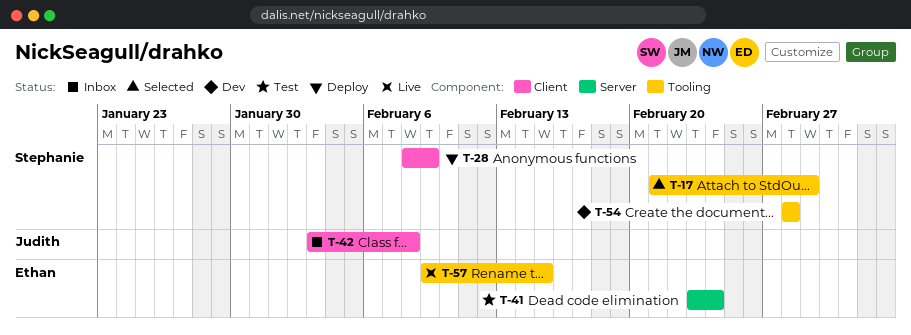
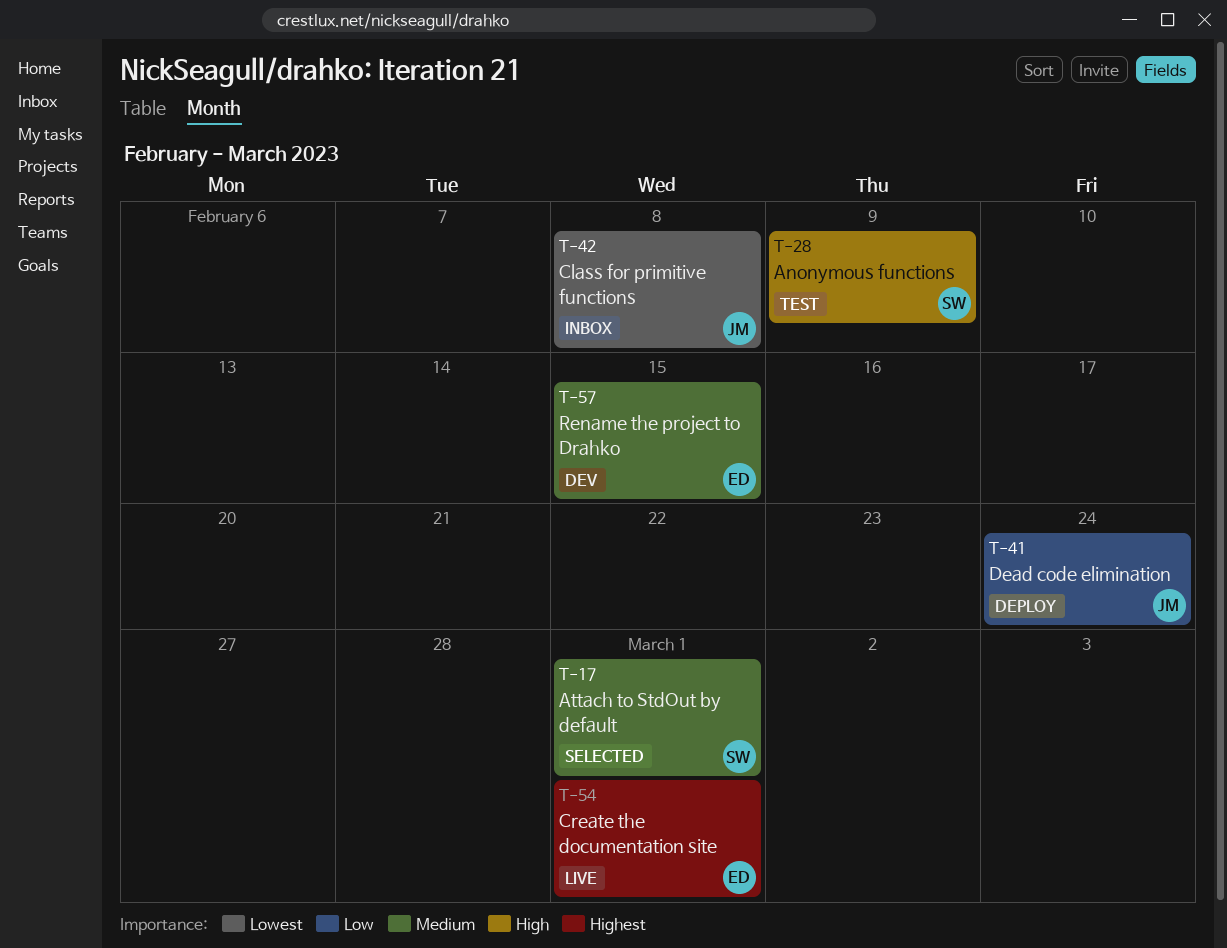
T-28, status: Deploy -> Test
T-41, status: Test -> Deploy
T-41, owner: Ethan -> Judith
T-54, status: Dev -> Live
T-54, owner: Stephanie -> Ethan
T-54, due: Feb 28 -> Mar 1
T-57, status: Live -> Dev

